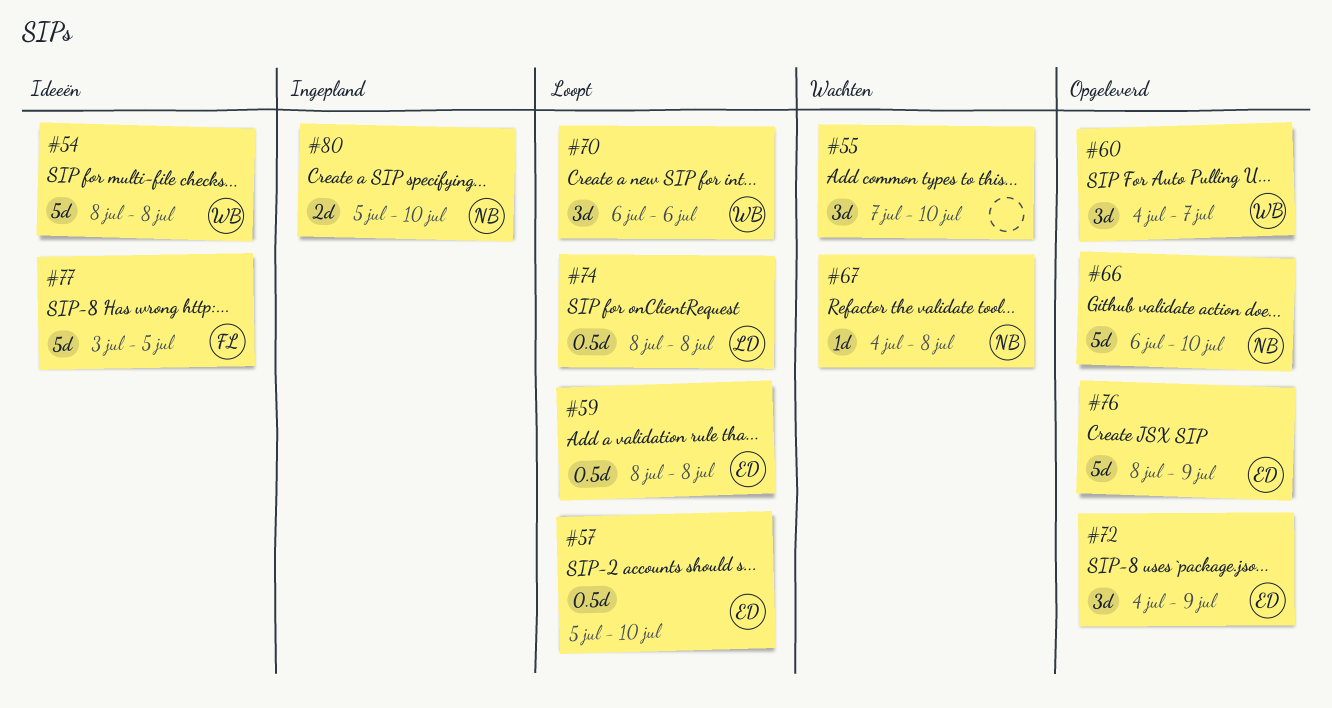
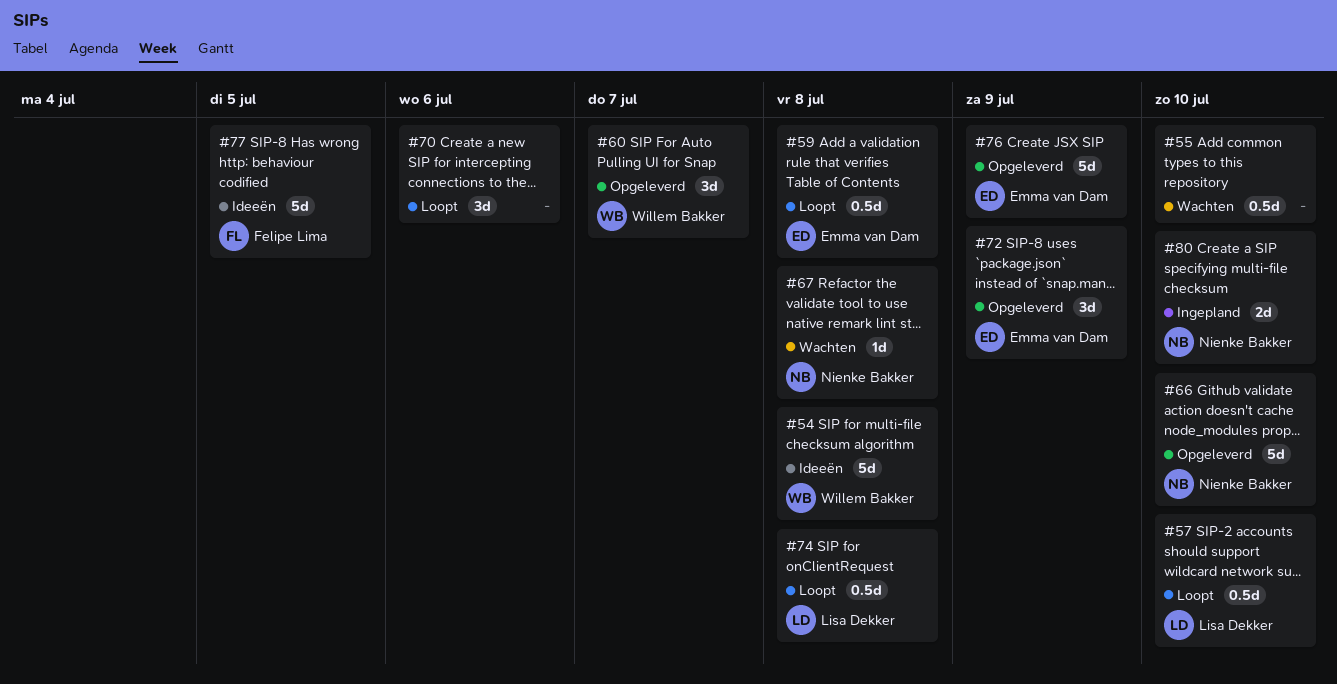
#55, estimate: 3d -> 0.5d
#57, owner: Emma van Dam -> Lisa Dekker
#70, owner: Willem Bakker -> none

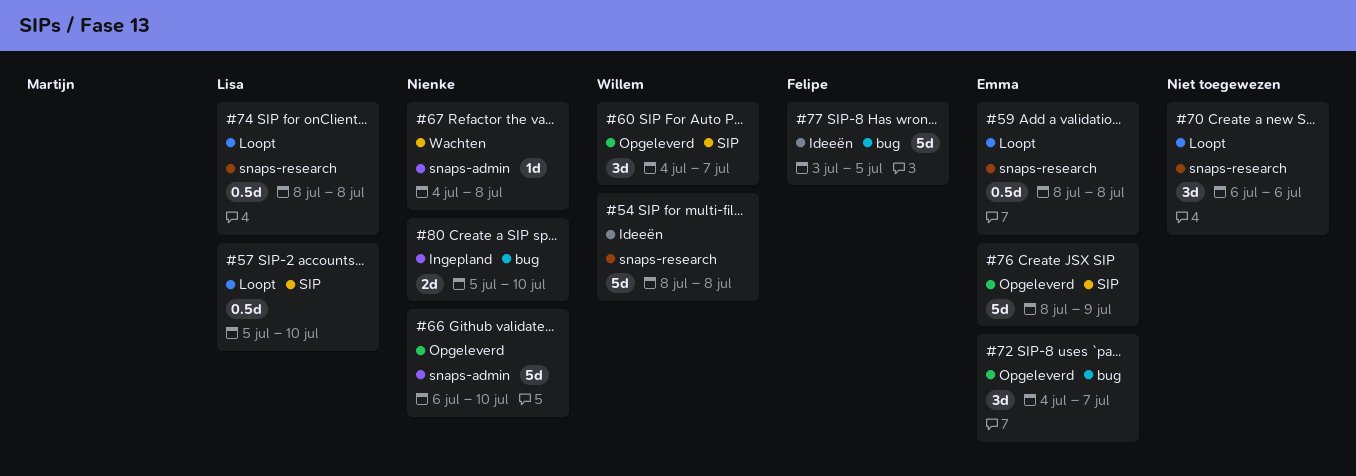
#55: present -> none
#72, due: Jul 9 -> Jul 7

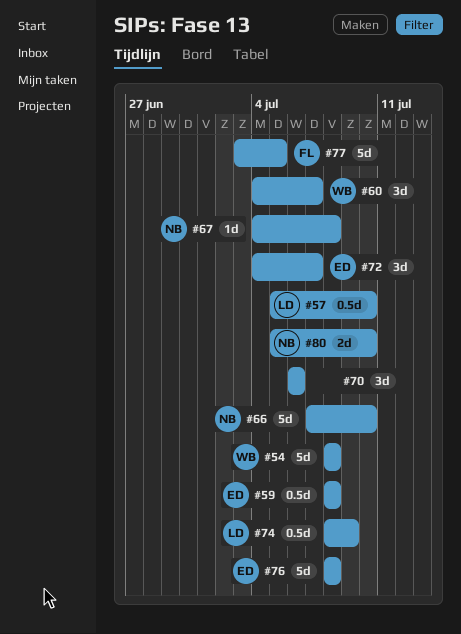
#66, start: Jul 6 -> Jul 7
#74, due: Jul 8 -> Jul 9
#76, due: Jul 9 -> Jul 8

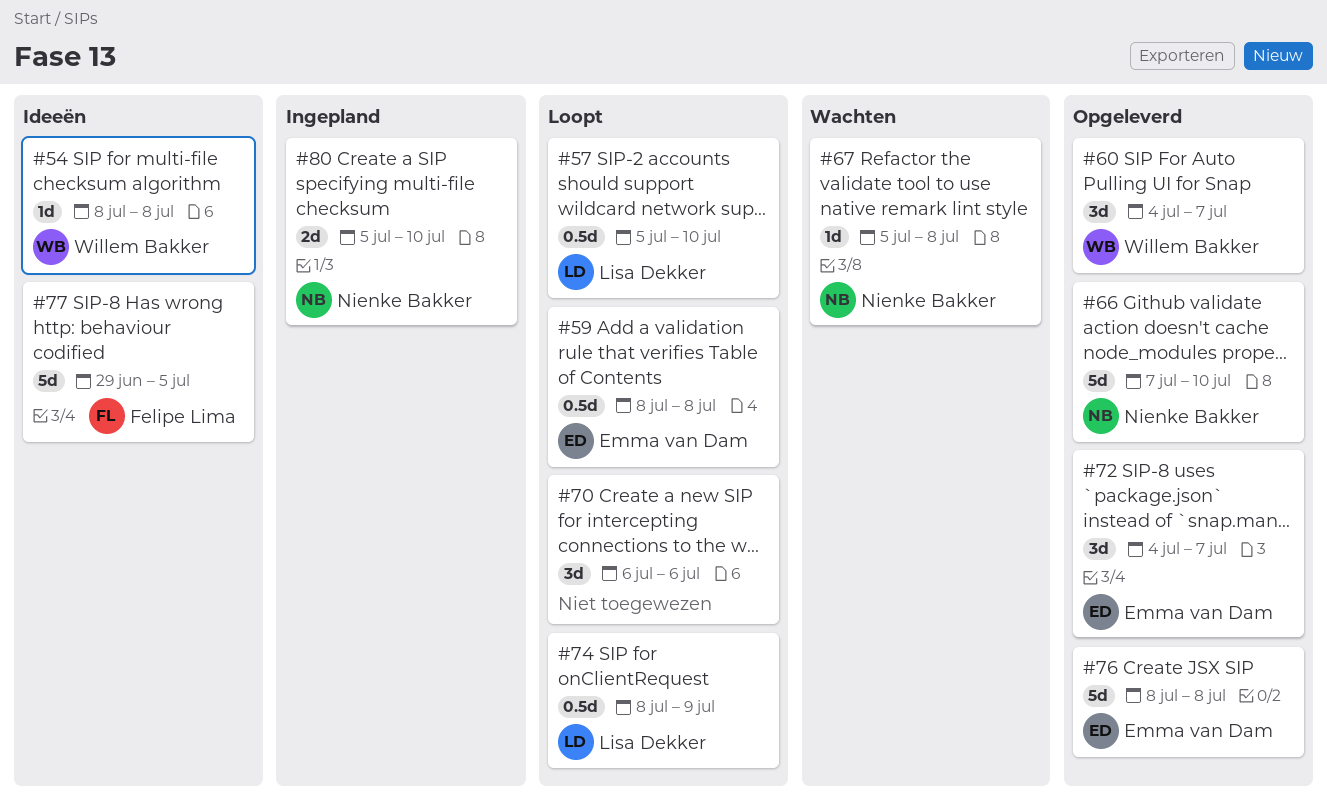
#54, estimate: 5d -> 1d
#67, start: Jul 4 -> Jul 5
#77, start: Jul 3 -> Jun 29

